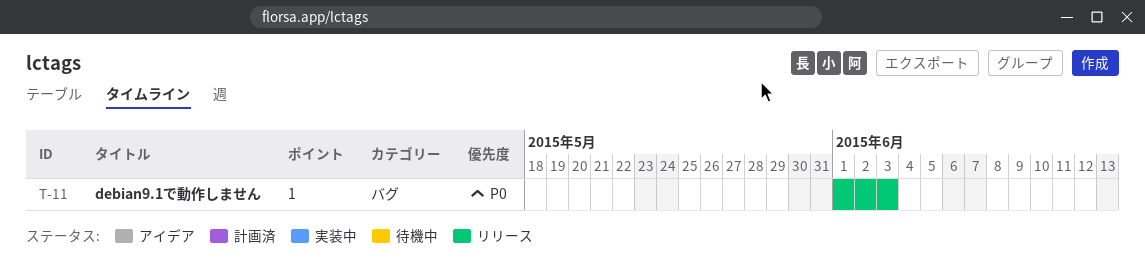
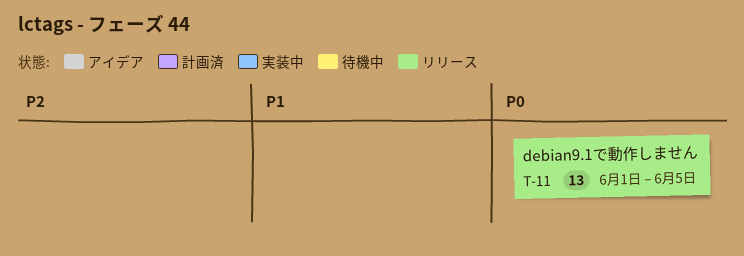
T-11, estimate: 1 -> 13
T-11, due: Jun 3 -> Jun 5

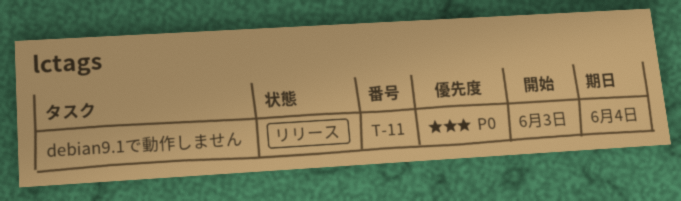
T-11, start: Jun 1 -> Jun 3
T-11, due: Jun 5 -> Jun 4

